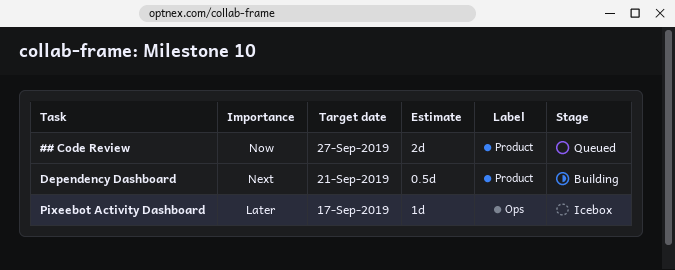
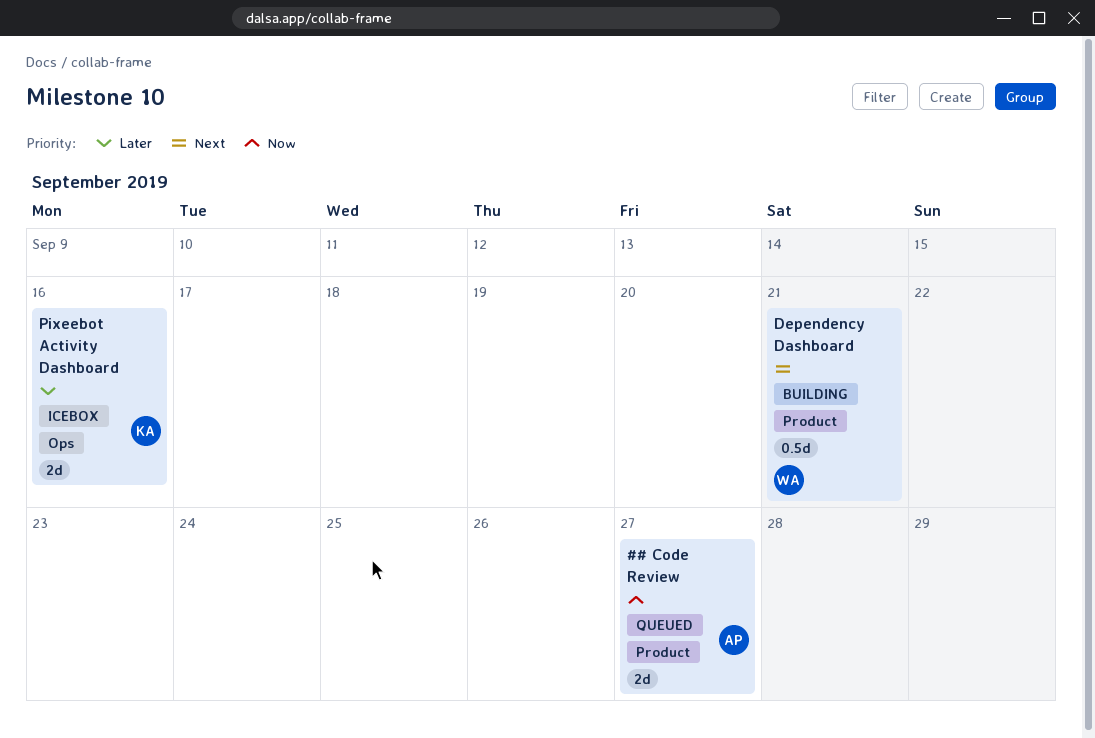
Pixeebot Activity Dashboard, estimate: 1d -> 2d
Pixeebot Activity Dashboard, due: Sep 17 -> Sep 16

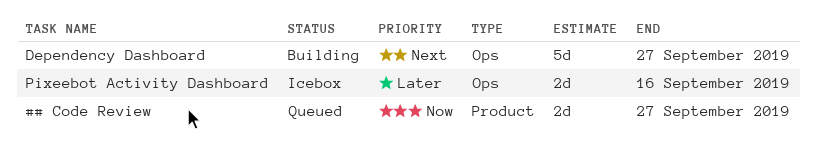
Dependency Dashboard, label: Product -> Ops
Dependency Dashboard, estimate: 0.5d -> 5d
Dependency Dashboard, due: Sep 21 -> Sep 27

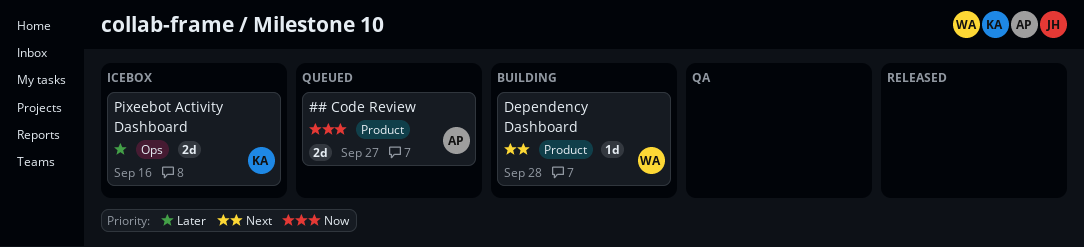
Dependency Dashboard, label: Ops -> Product
Dependency Dashboard, estimate: 5d -> 1d
Dependency Dashboard, due: Sep 27 -> Sep 28

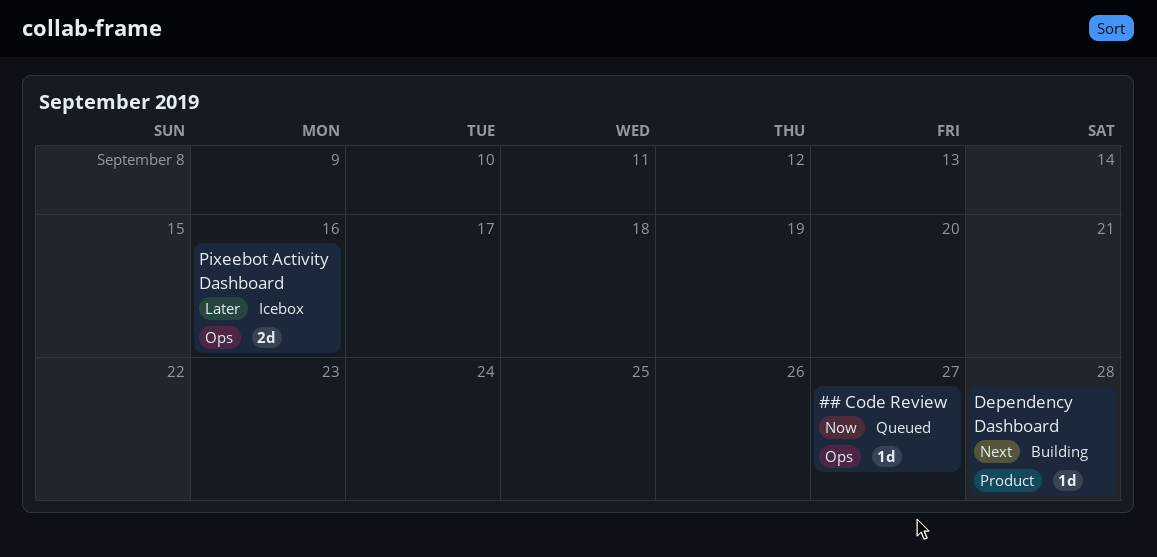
## Code Review, label: Product -> Ops
## Code Review, estimate: 2d -> 1d

